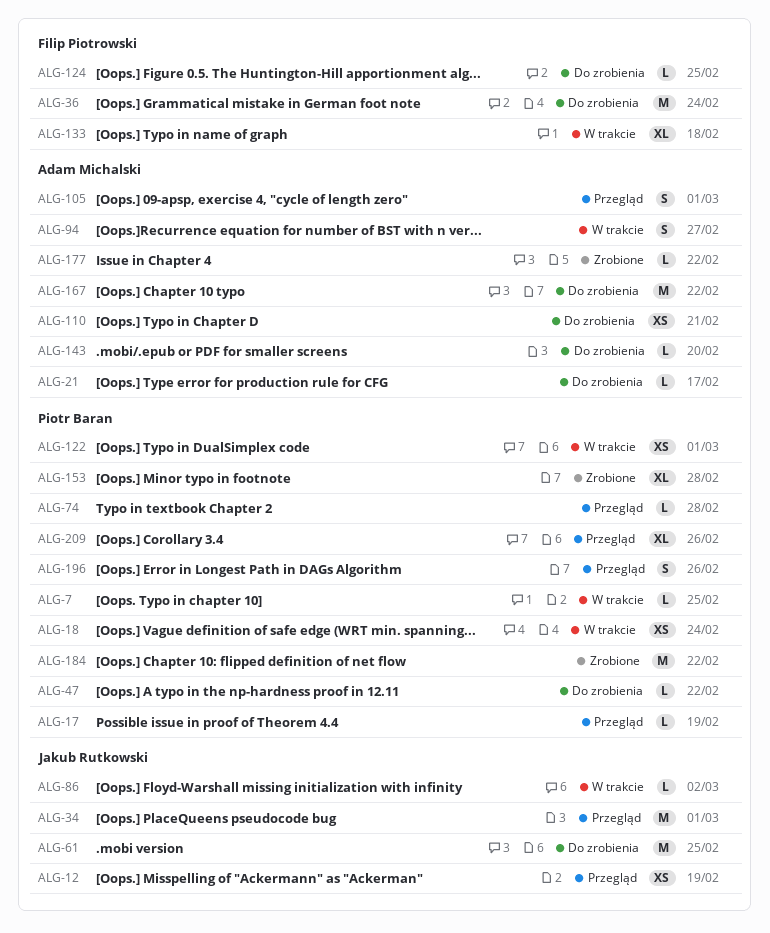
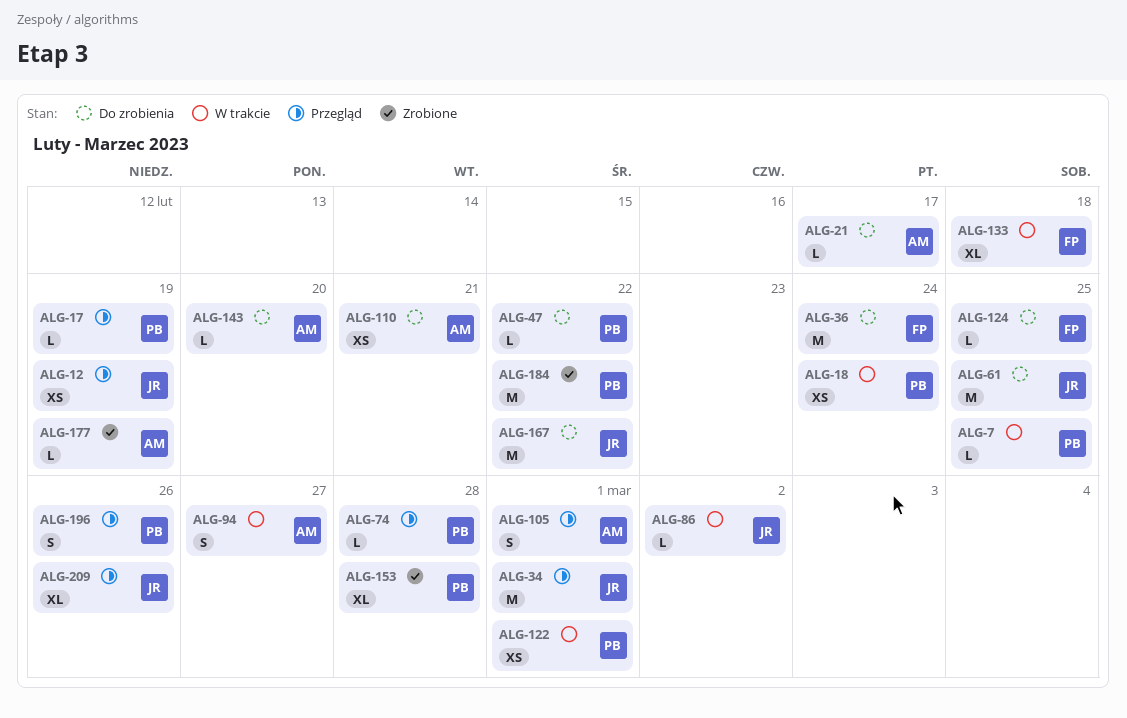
ALG-167, owner: Adam Michalski -> Jakub Rutkowski
ALG-177, due: Feb 22 -> Feb 19
ALG-209, owner: Piotr Baran -> Jakub Rutkowski

